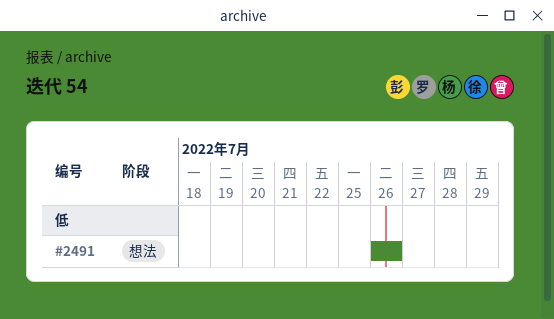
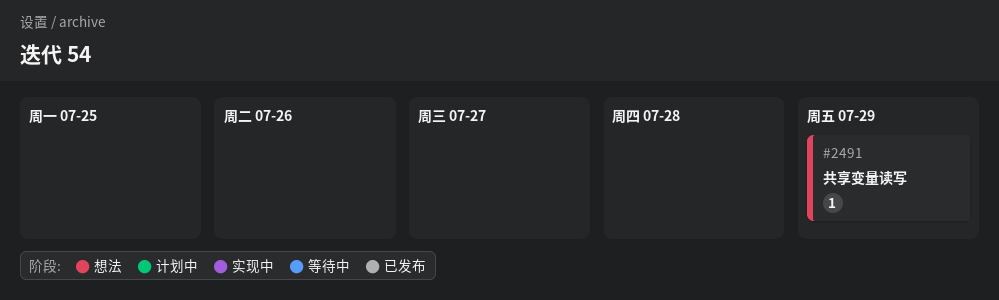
#2491, due: Jul 26 -> Jul 29

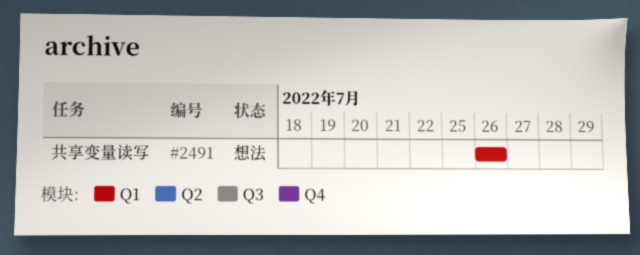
#2491, due: Jul 29 -> Jul 26

